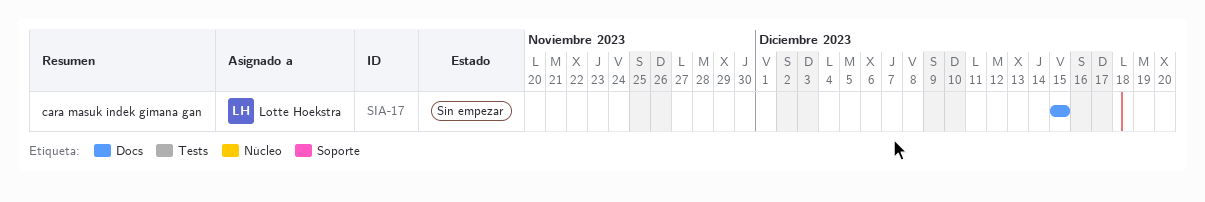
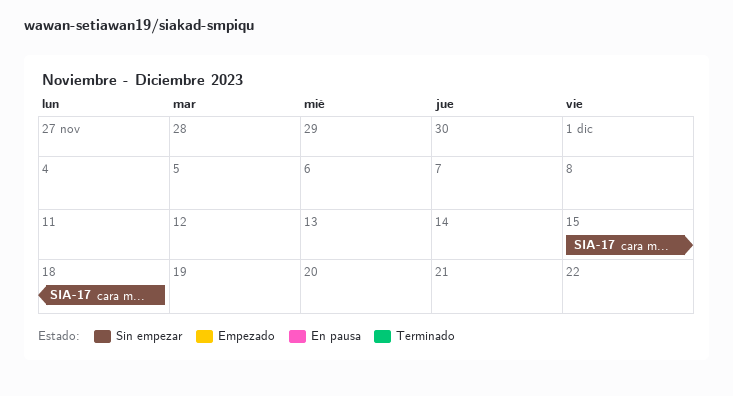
SIA-17, due: Dec 15 -> Dec 18

